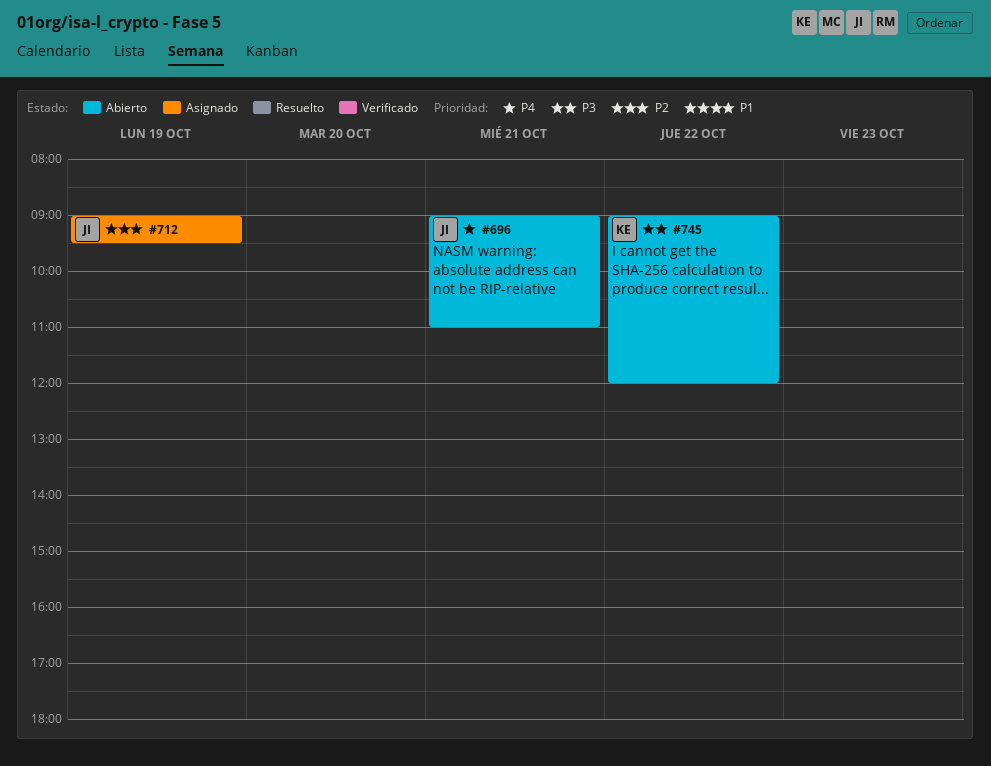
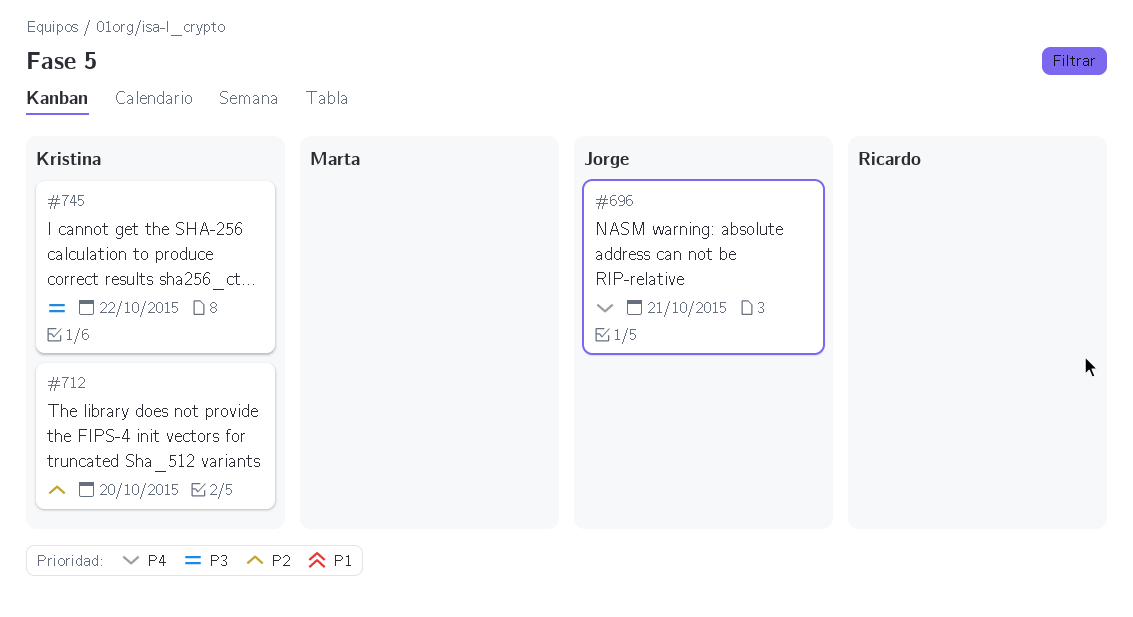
#712, owner: Jorge -> Kristina
#712, day: Oct 19 -> Oct 20

